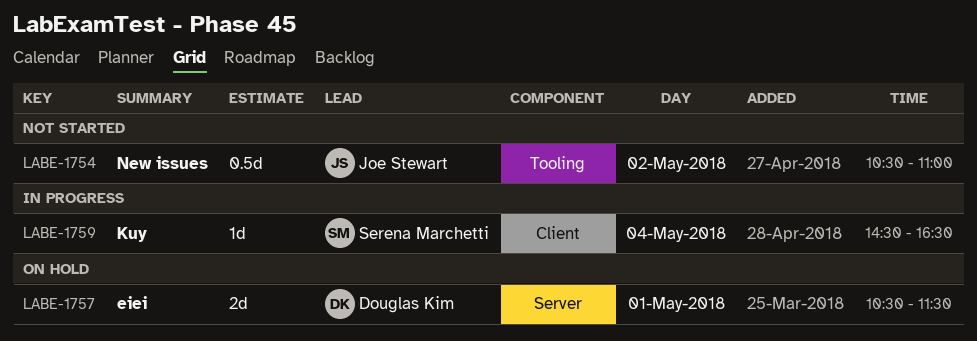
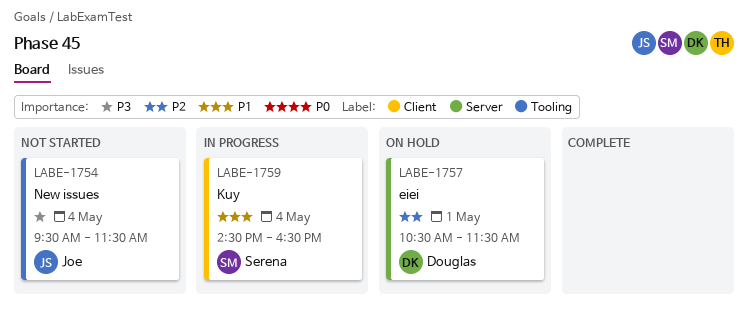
LABE-1754, day: May 2 -> May 4
LABE-1754, begins: 10:30 -> 09:30
LABE-1754, ends: 11:00 -> 11:30

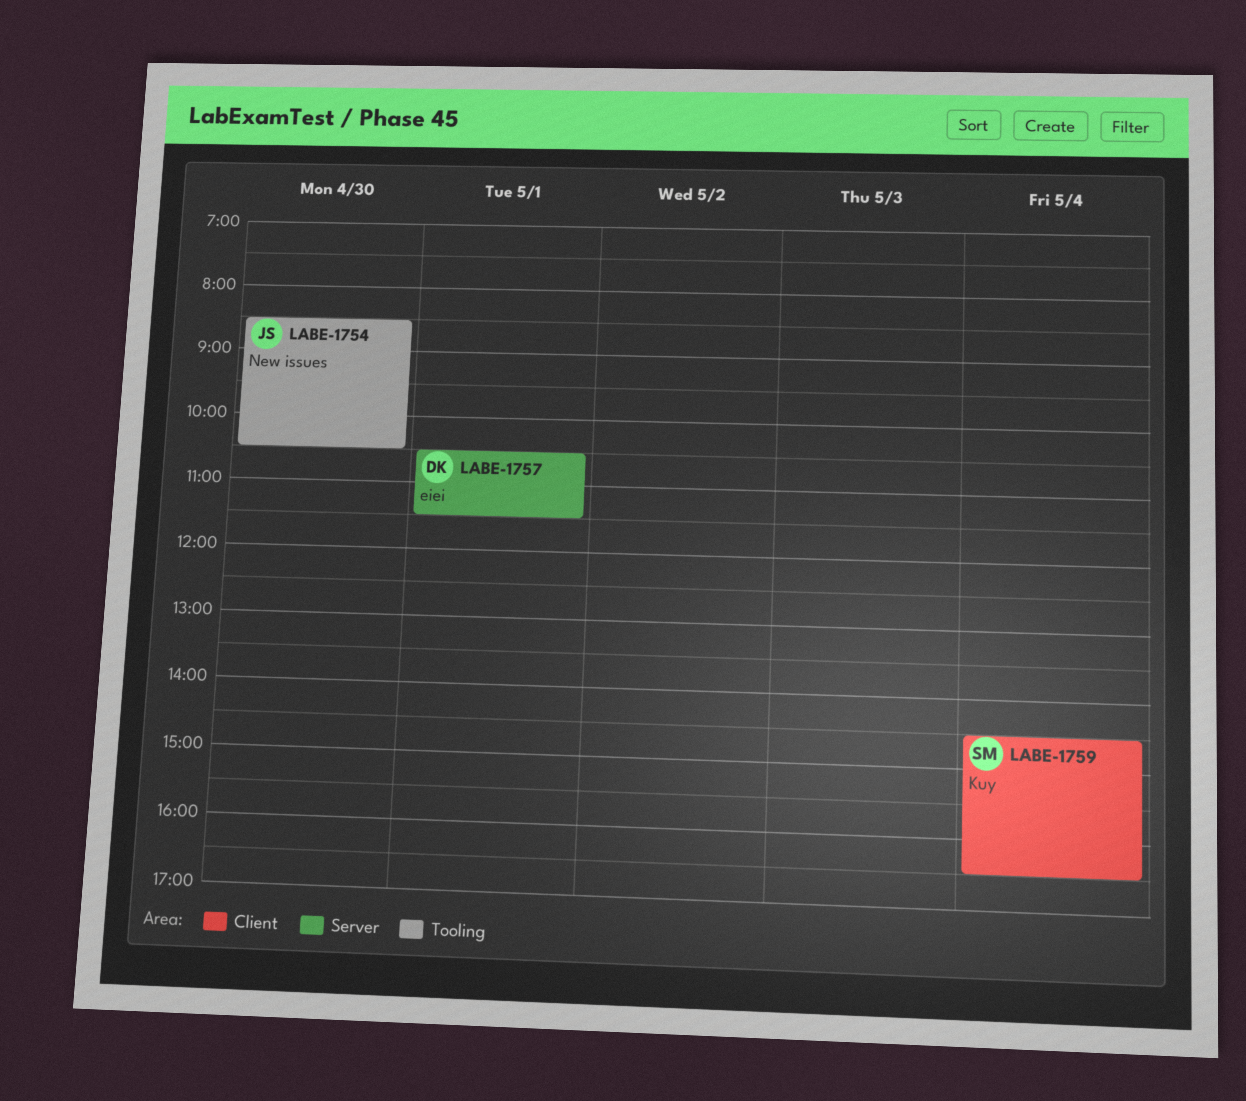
LABE-1754, day: May 4 -> Apr 30
LABE-1754, begins: 09:30 -> 08:30
LABE-1754, ends: 11:30 -> 10:30

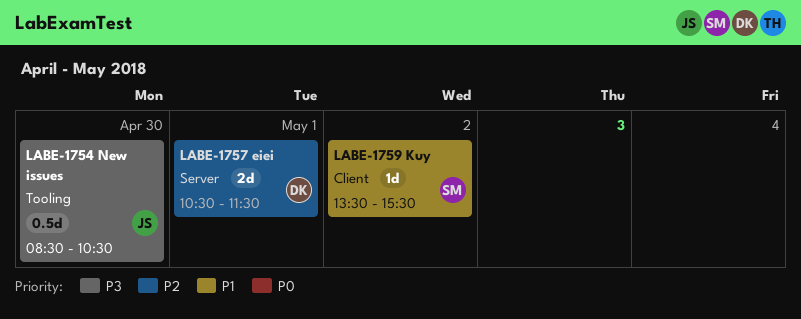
LABE-1759, day: May 4 -> May 2
LABE-1759, begins: 14:30 -> 13:30
LABE-1759, ends: 16:30 -> 15:30

